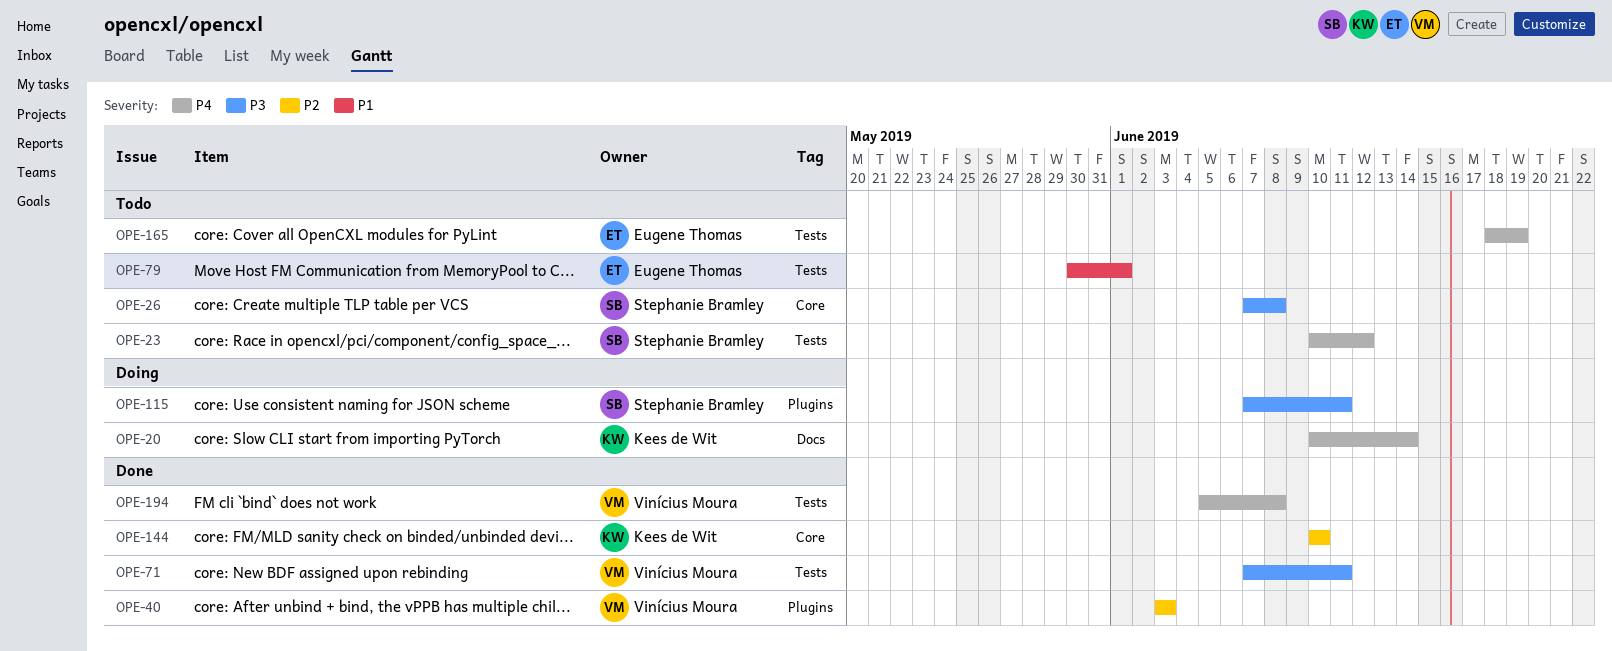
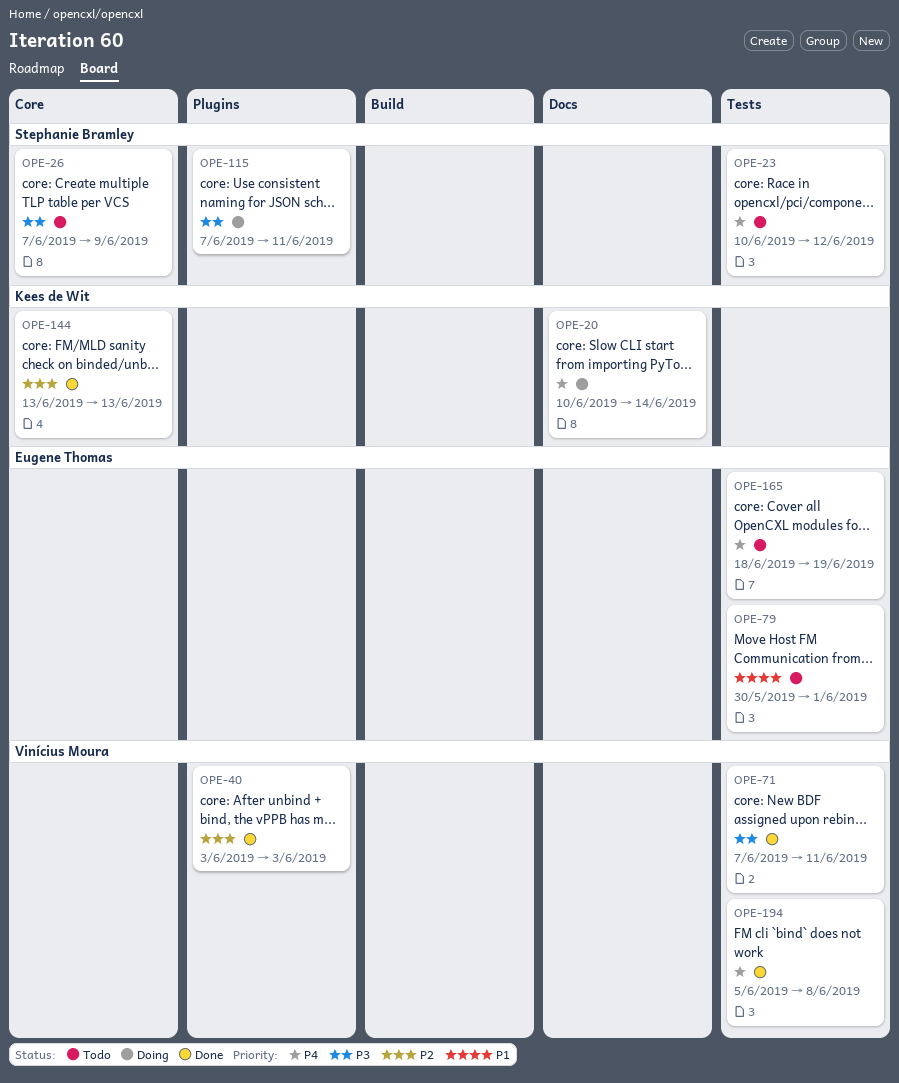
OPE-26, due: Jun 8 -> Jun 9
OPE-144, start: Jun 10 -> Jun 13
OPE-144, due: Jun 10 -> Jun 13

